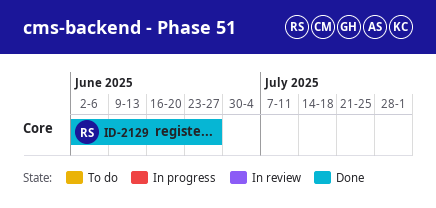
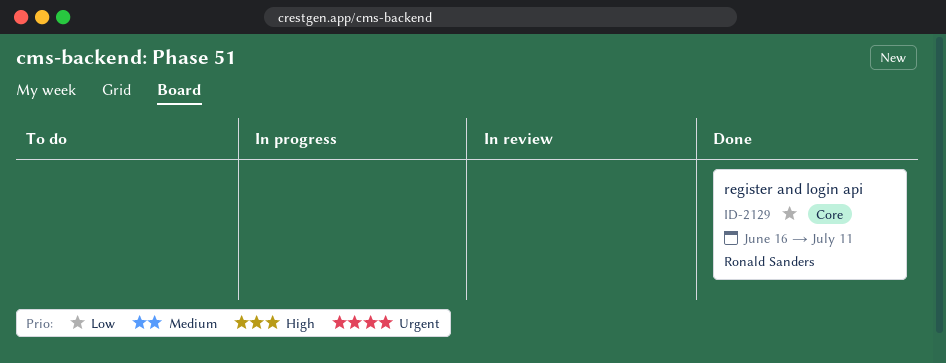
ID-2129, start: Jun 2 -> Jun 16
ID-2129, due: Jun 27 -> Jul 11

